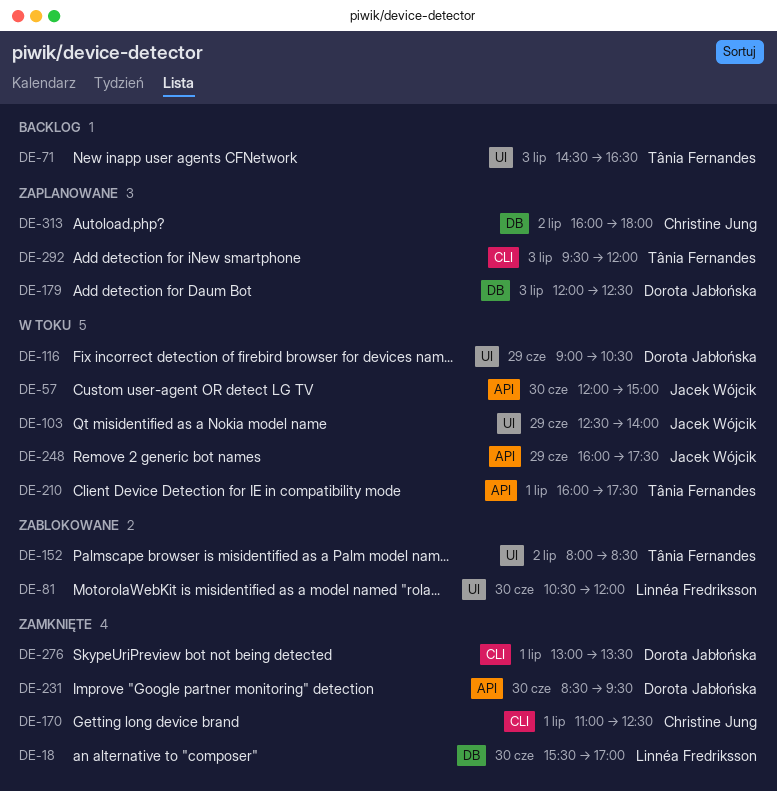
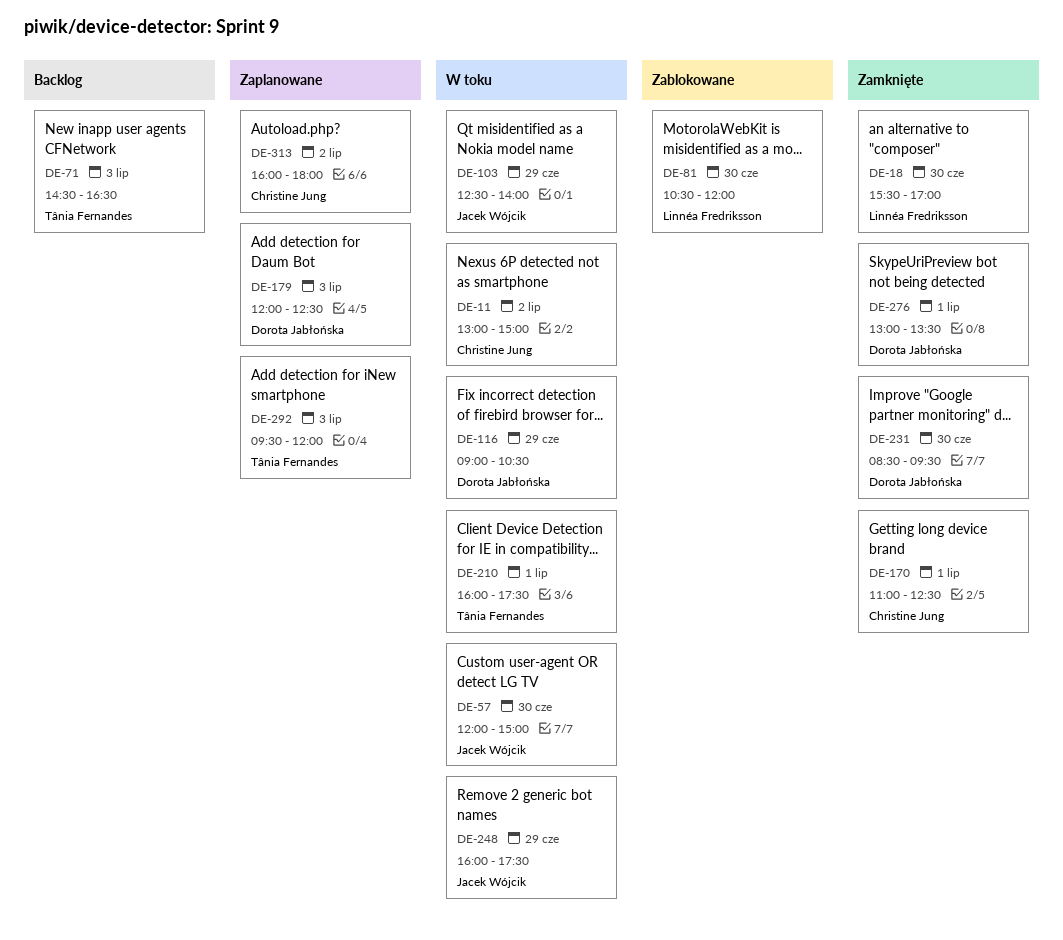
DE-11: none -> present
DE-152: present -> none

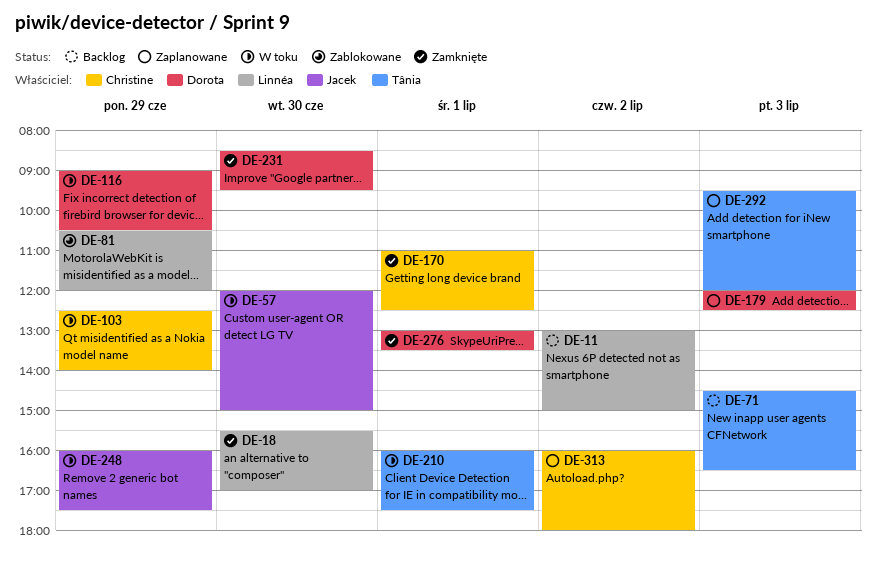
DE-11, status: W toku -> Backlog
DE-11, owner: Christine Jung -> Linnéa Fredriksson
DE-81, day: Jun 30 -> Jun 29
DE-103, owner: Jacek Wójcik -> Christine Jung

